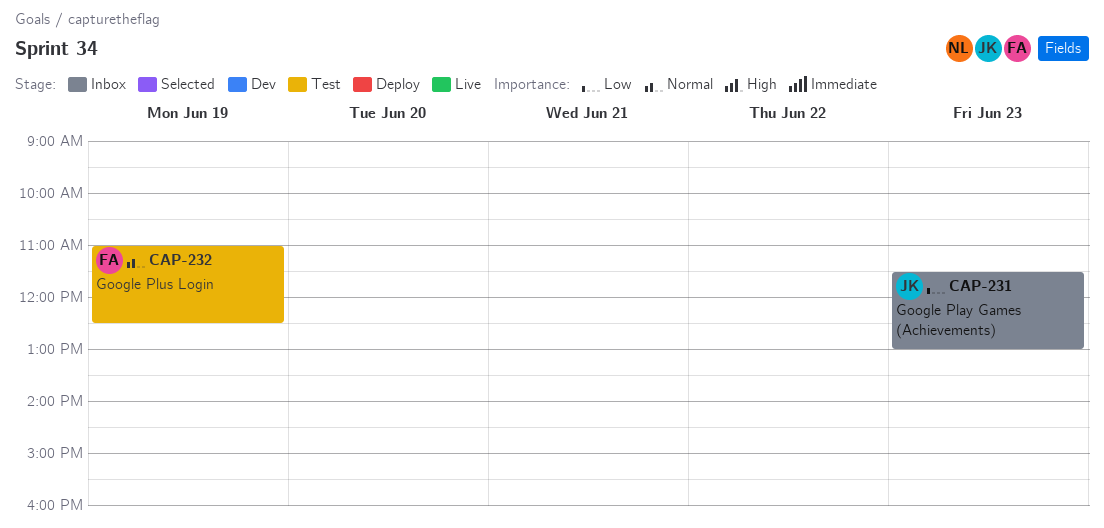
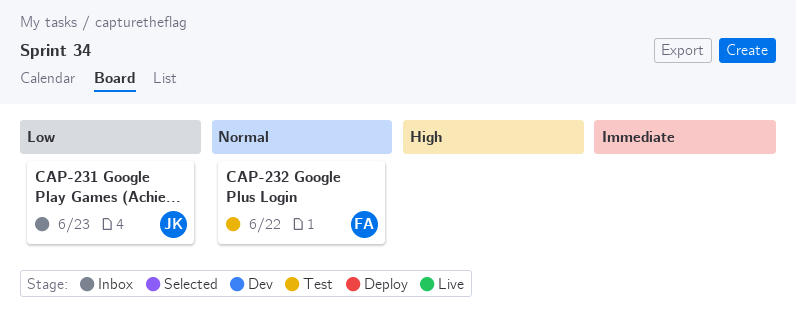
CAP-232, day: Jun 19 -> Jun 22

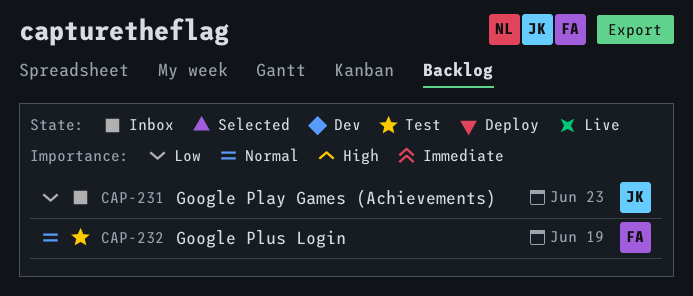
CAP-232, day: Jun 22 -> Jun 19

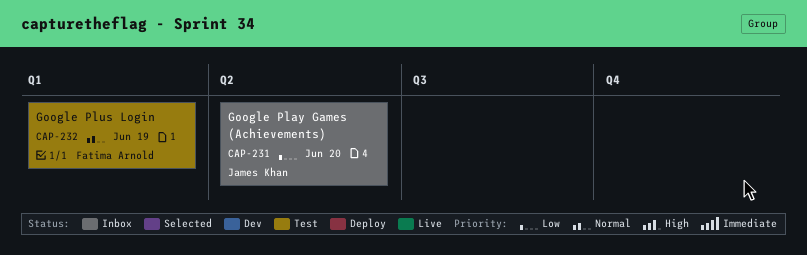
CAP-231, day: Jun 23 -> Jun 20

